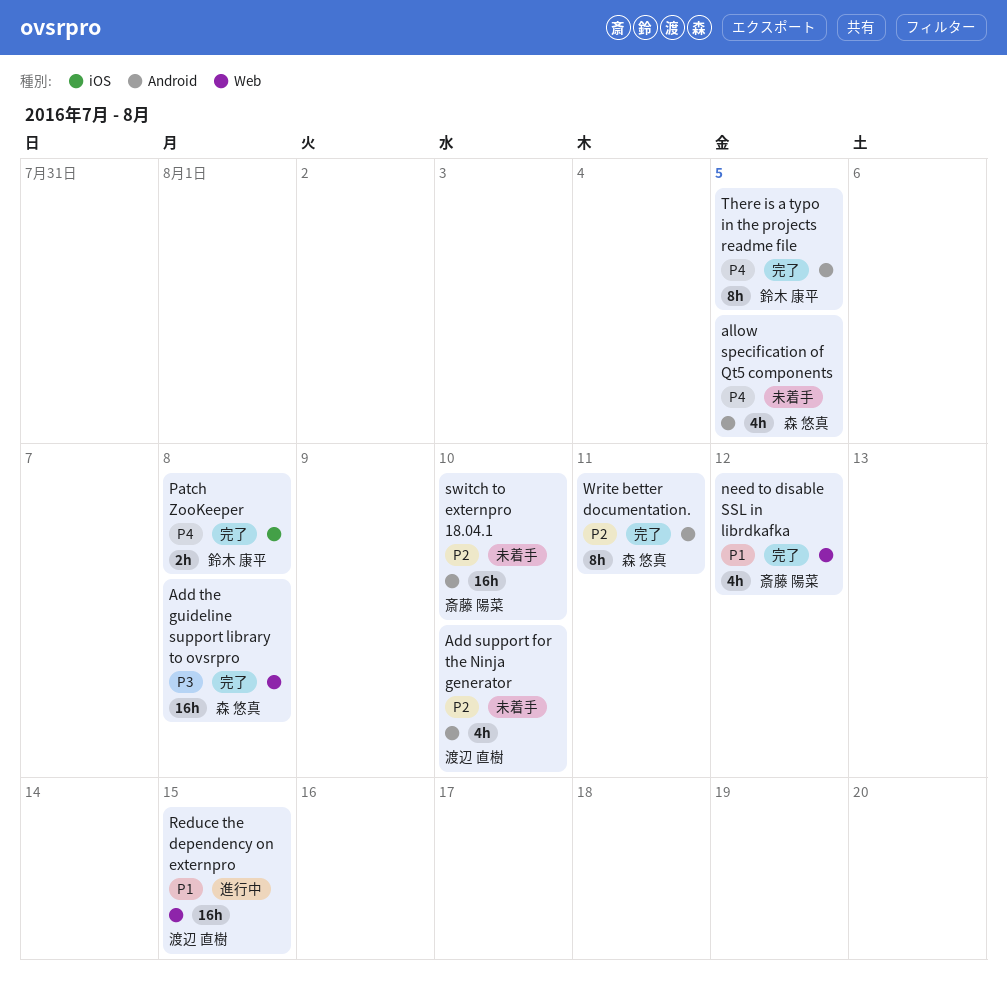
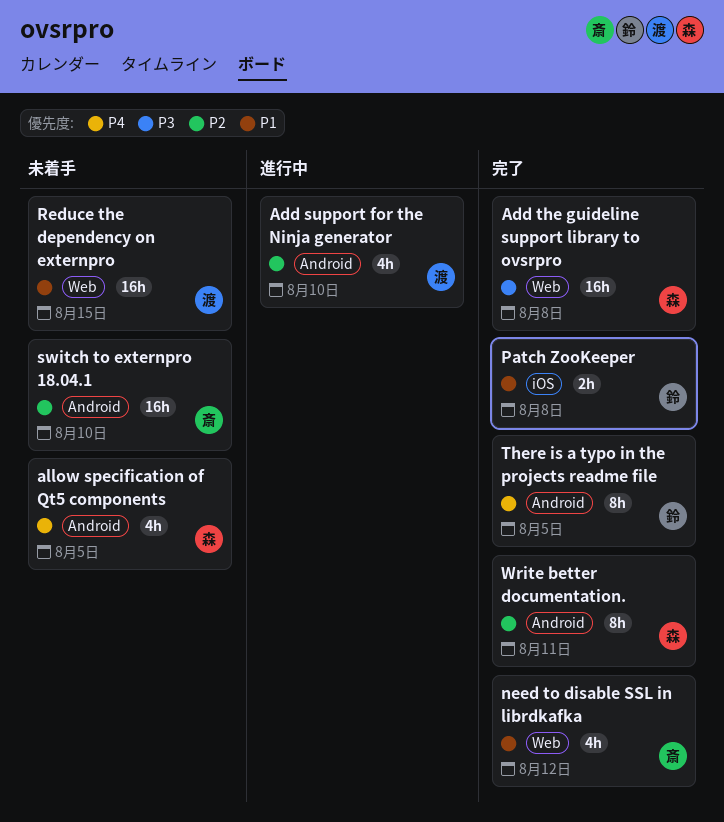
Add support for the Ninja generator, status: 未着手 -> 進行中
Patch ZooKeeper, priority: P4 -> P1
Reduce the dependency on externpro, status: 進行中 -> 未着手

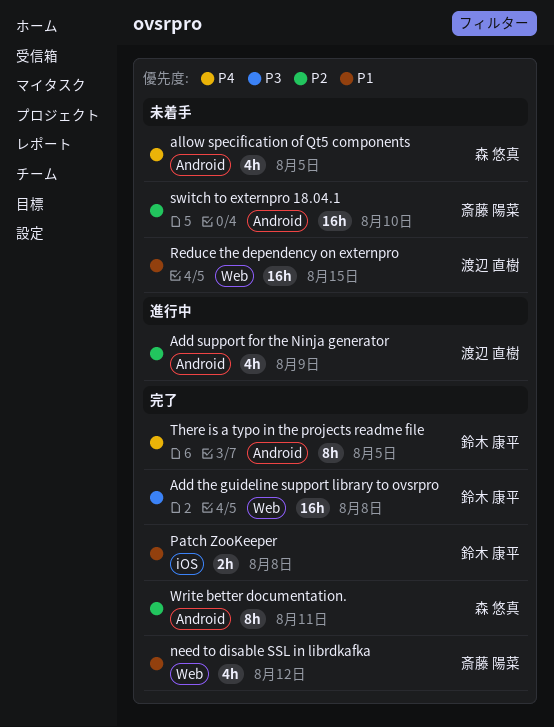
Add support for the Ninja generator, due: Aug 10 -> Aug 9
Add the guideline support library to ovsrpro, owner: 森 悠真 -> 鈴木 康平

